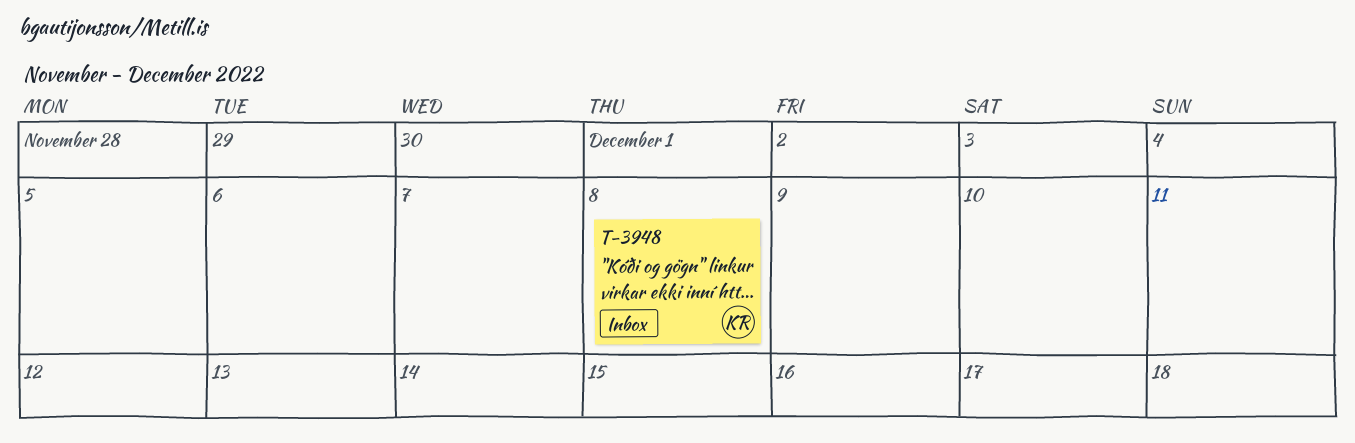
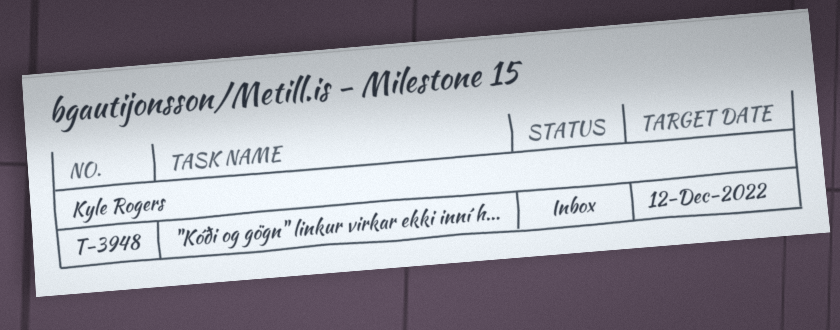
T-3948, due: Dec 8 -> Dec 12

